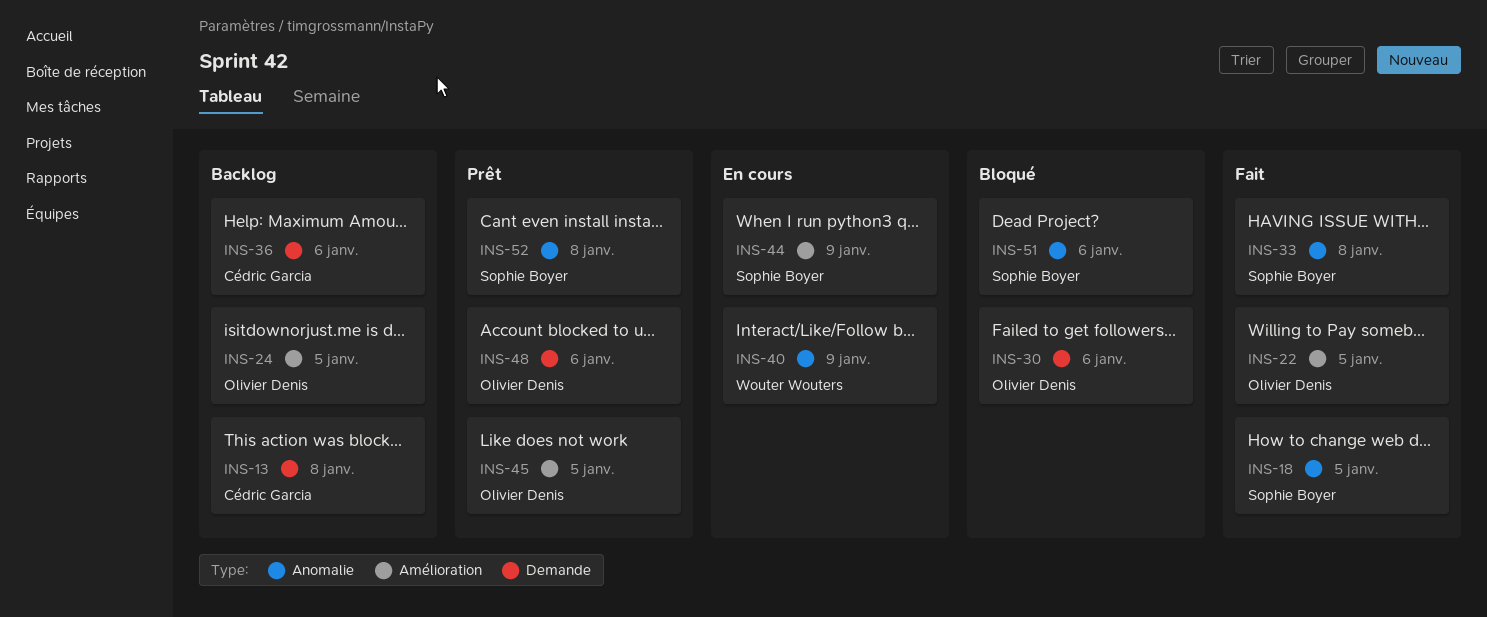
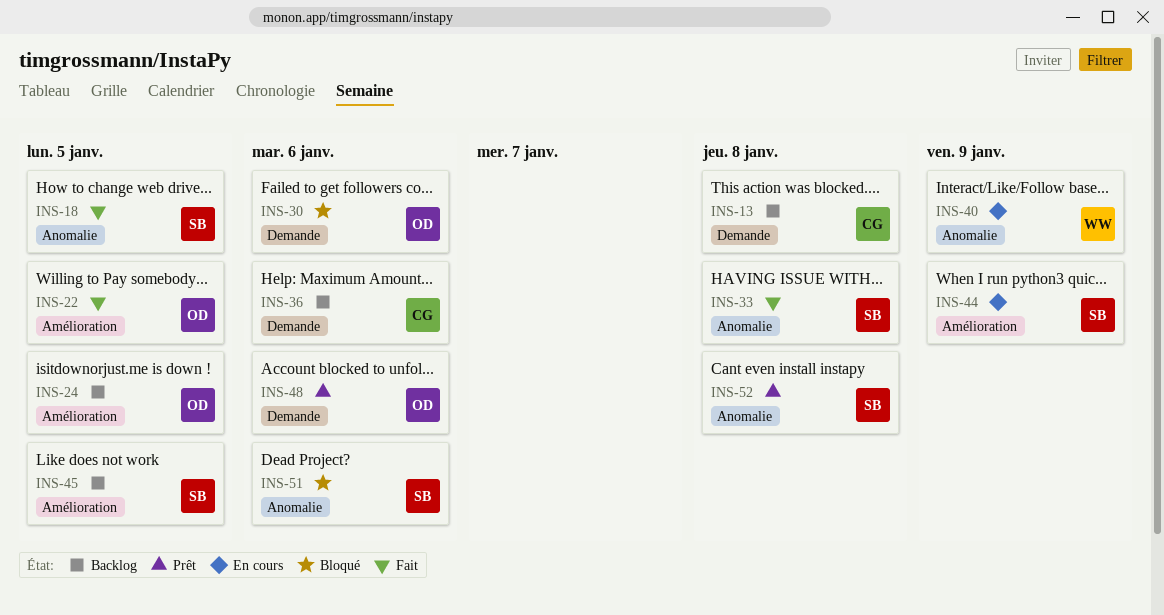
INS-45, status: Prêt -> Backlog
INS-45, owner: Olivier Denis -> Sophie Boyer

